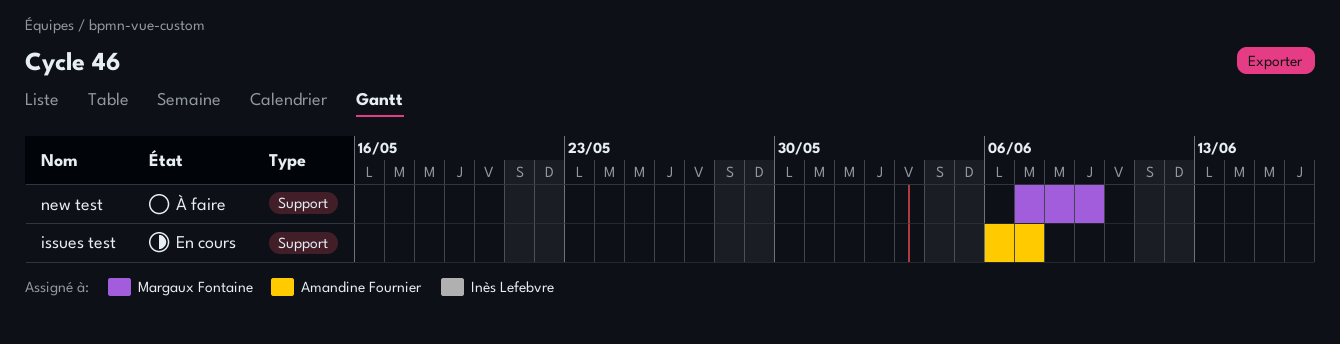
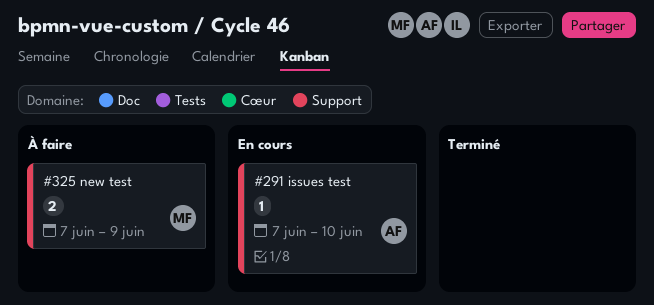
issues test, start: Jun 6 -> Jun 7
issues test, due: Jun 7 -> Jun 10

